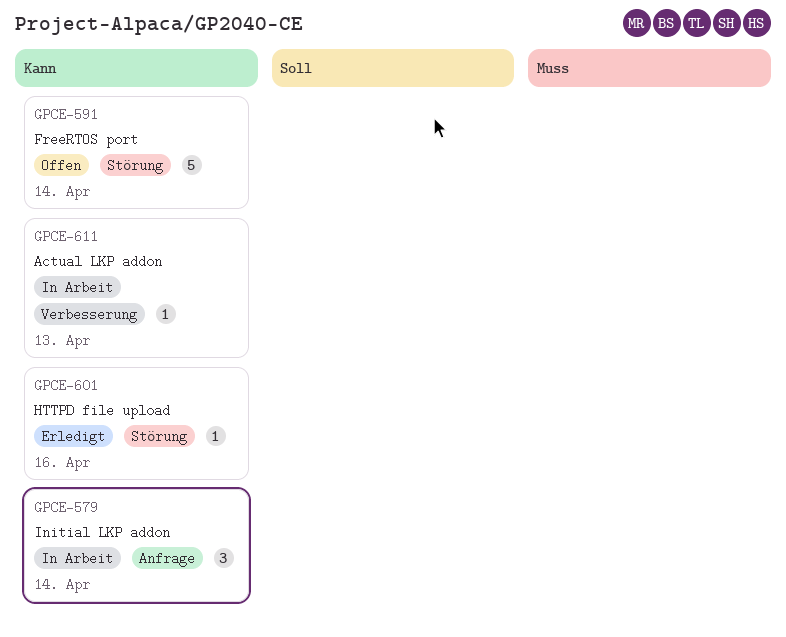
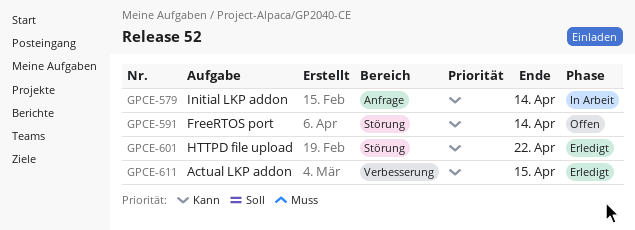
GPCE-601, due: Apr 16 -> Apr 22
GPCE-611, status: In Arbeit -> Erledigt
GPCE-611, due: Apr 13 -> Apr 15

